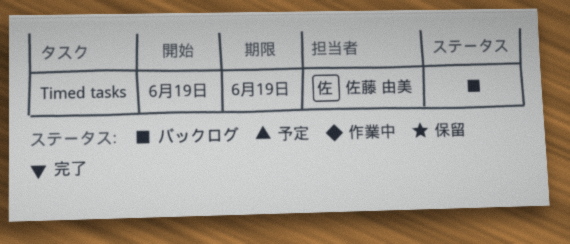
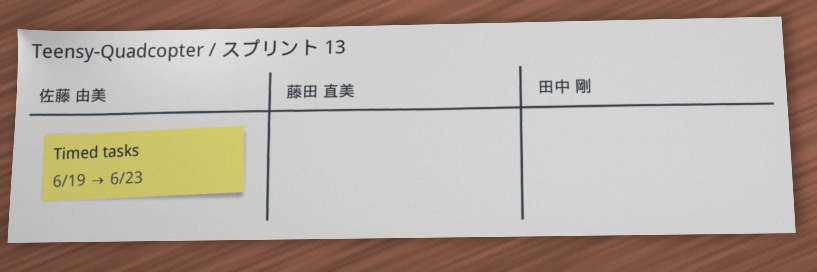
Timed tasks, due: Jun 19 -> Jun 23

